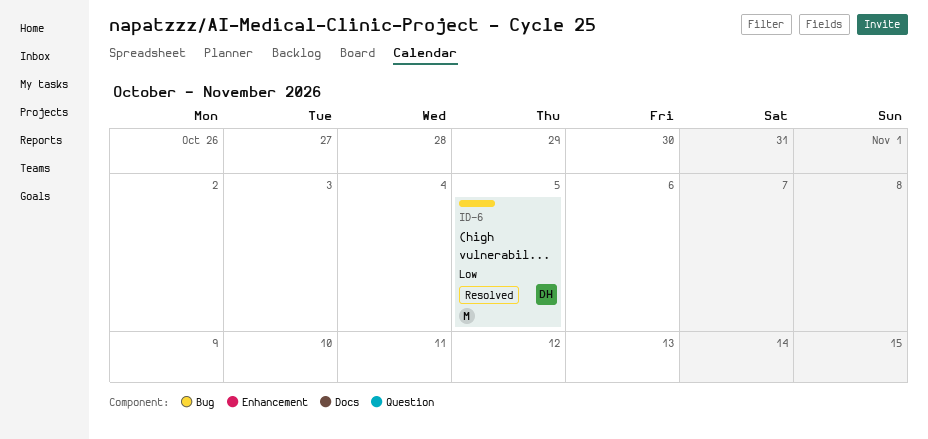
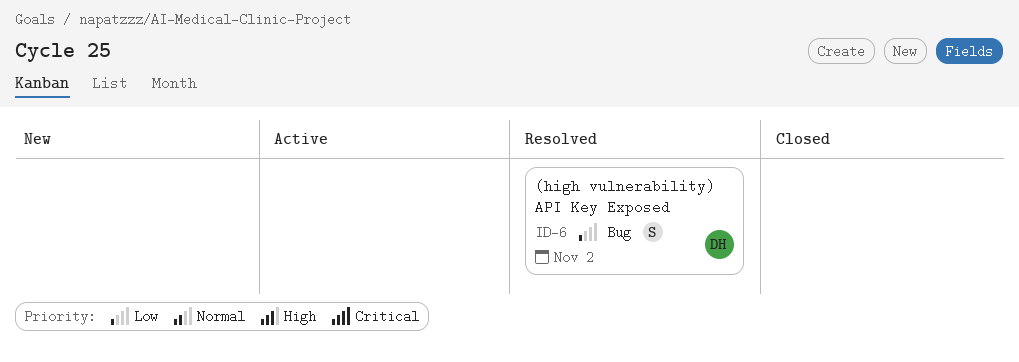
ID-6, estimate: M -> S
ID-6, due: Nov 5 -> Nov 2

